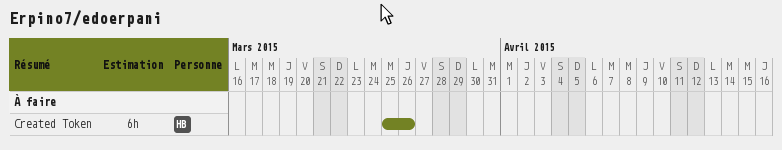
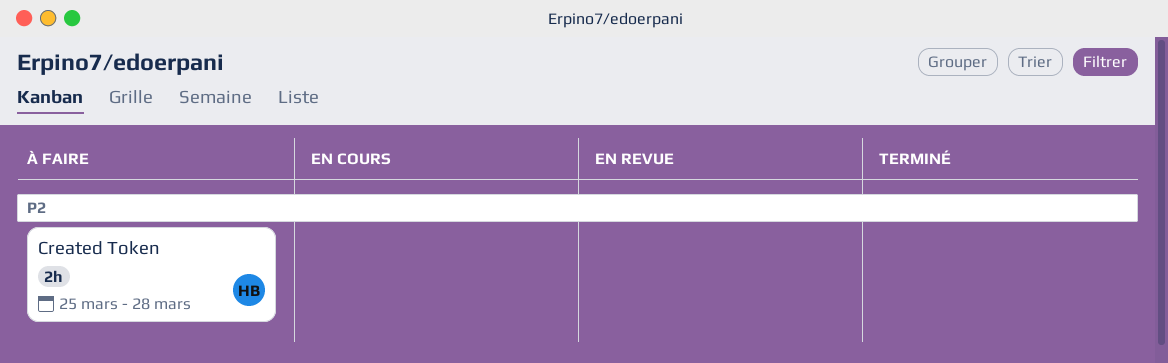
Created Token, estimate: 6h -> 2h
Created Token, due: Mar 26 -> Mar 28

